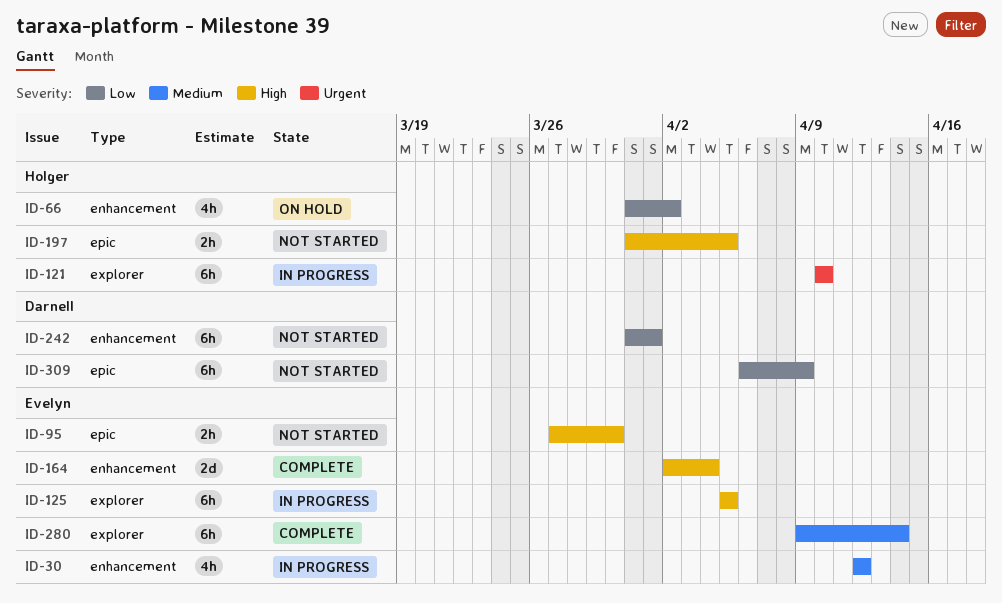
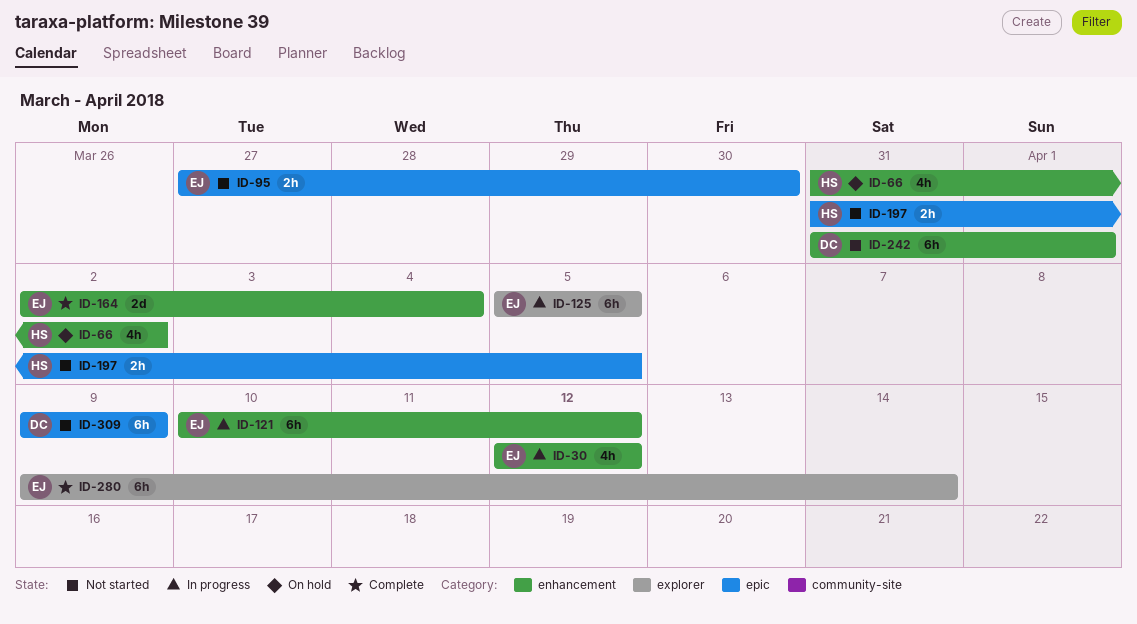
ID-121, owner: Holger -> Evelyn
ID-121, label: explorer -> enhancement
ID-121, due: Apr 10 -> Apr 12
ID-309, start: Apr 6 -> Apr 9

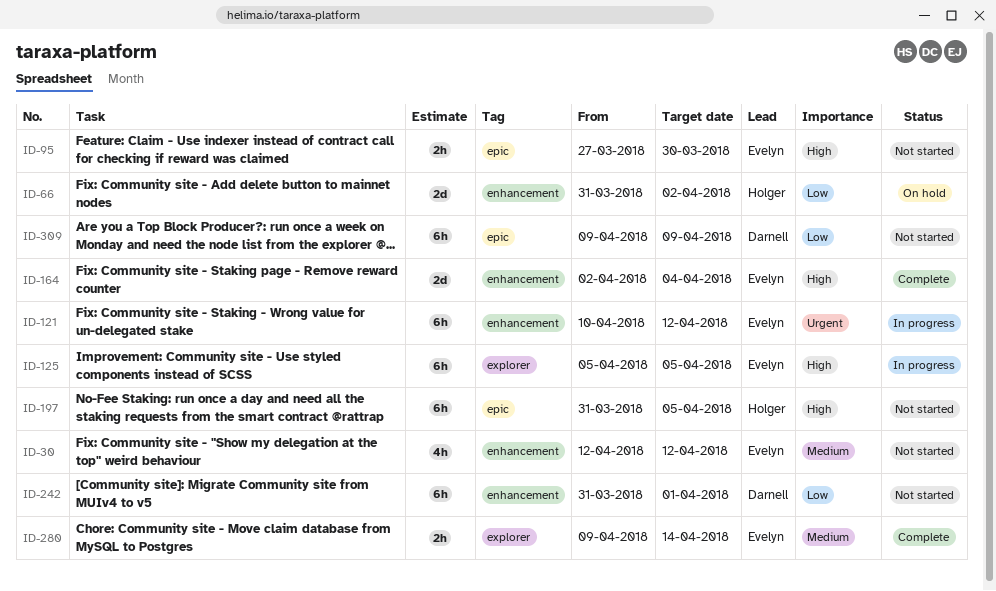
ID-30, status: In progress -> Not started
ID-66, estimate: 4h -> 2d
ID-197, estimate: 2h -> 6h
ID-280, estimate: 6h -> 2h

